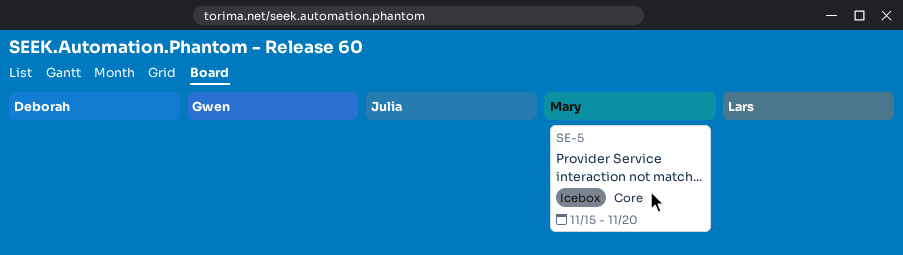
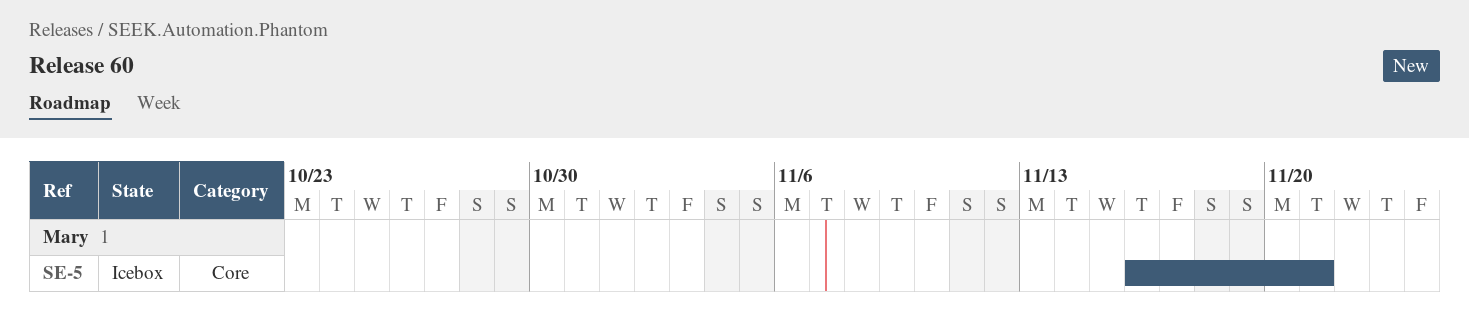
SE-5, start: Nov 15 -> Nov 16
SE-5, due: Nov 20 -> Nov 21

